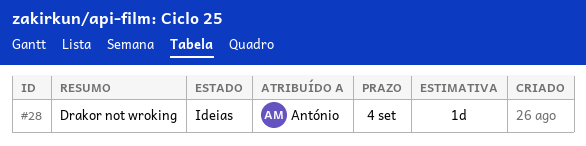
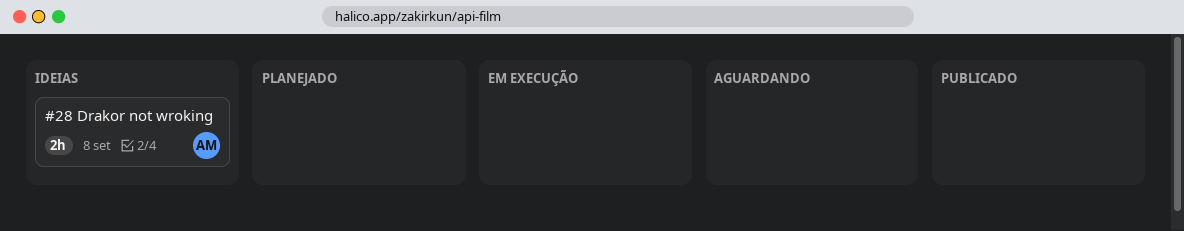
#28, estimate: 1d -> 2h
#28, due: Sep 4 -> Sep 8

